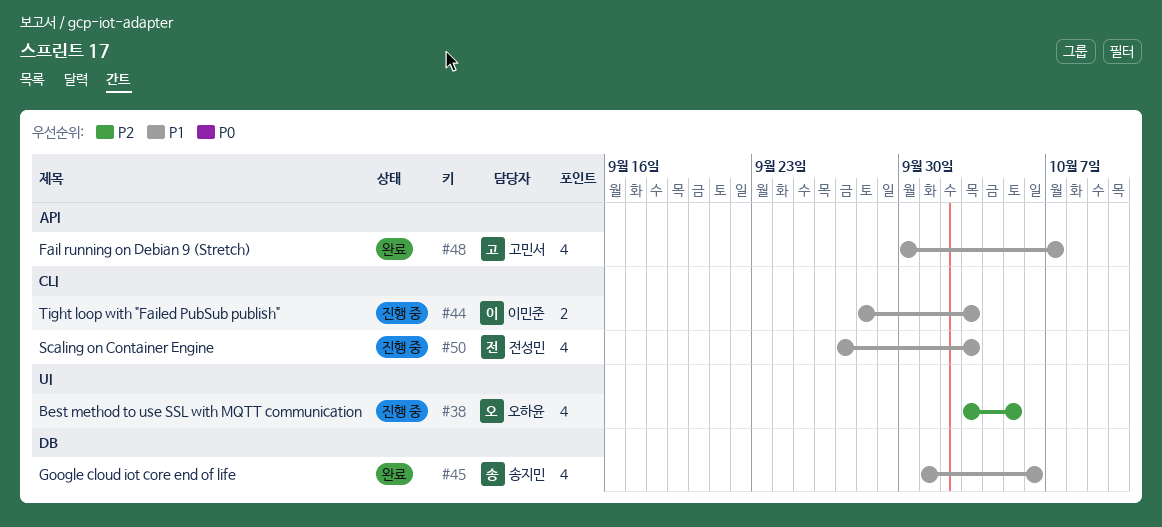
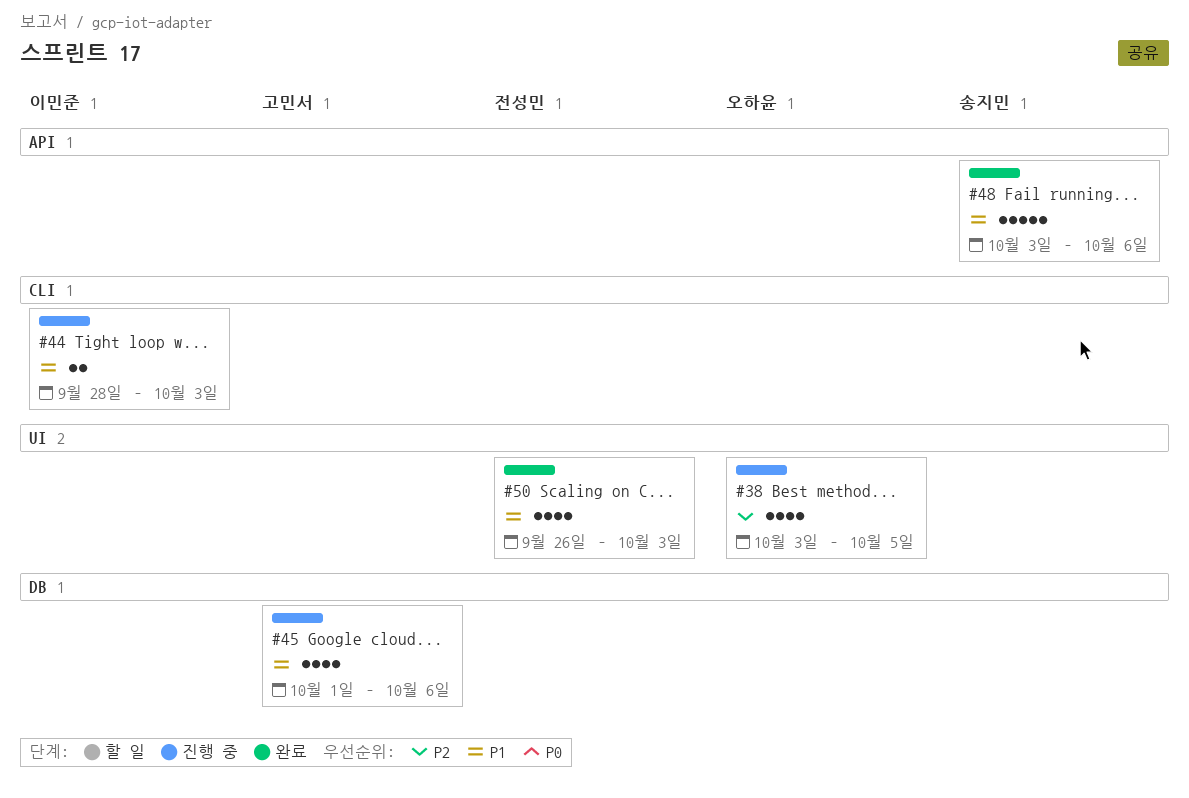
#45, status: 완료 -> 진행 중
#45, owner: 송지민 -> 고민서
#48, owner: 고민서 -> 송지민
#48, estimate: 4 -> 5
#48, start: Sep 30 -> Oct 3
#48, due: Oct 7 -> Oct 6
#50, status: 진행 중 -> 완료
#50, label: CLI -> UI
#50, start: Sep 27 -> Sep 26

